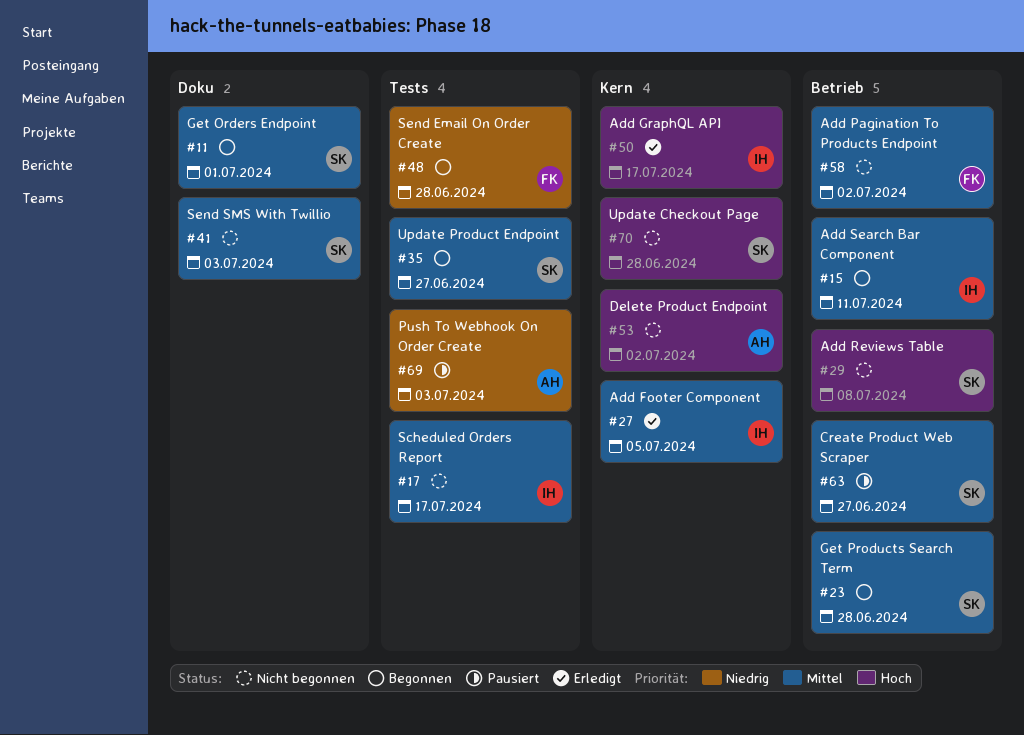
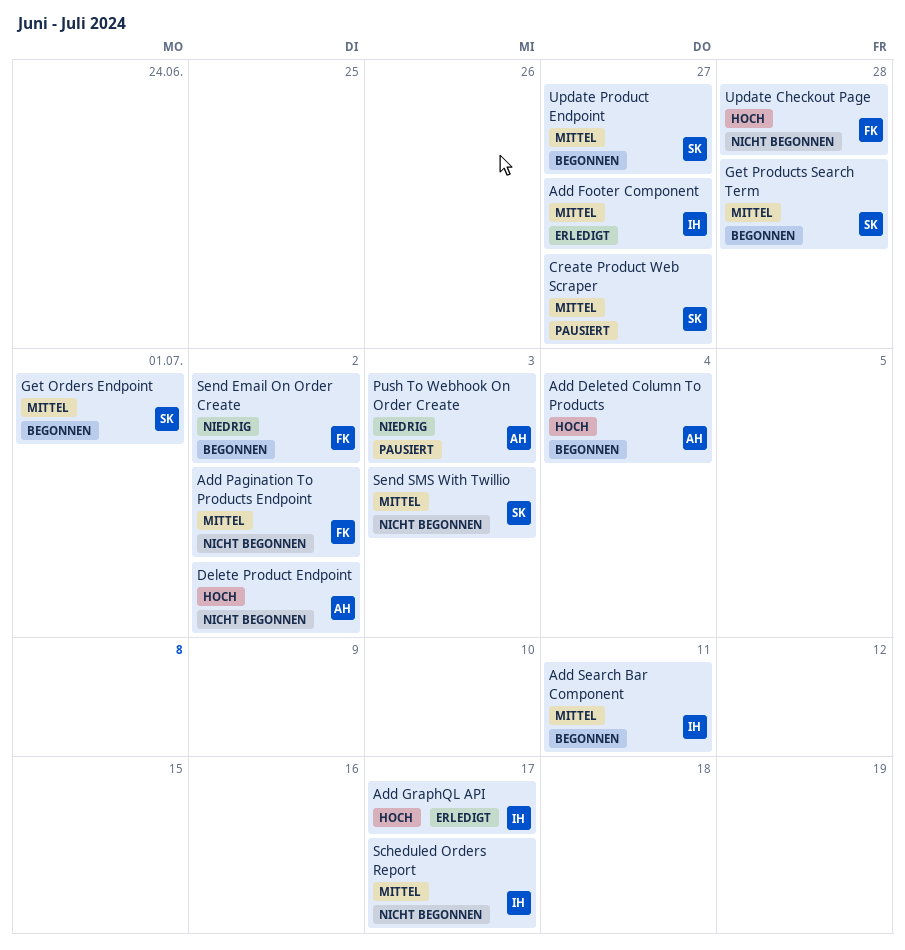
Add Deleted Column To Products: none -> present
Add Footer Component, due: Jul 5 -> Jun 27
Add Reviews Table: present -> none
Send Email On Order Create, due: Jun 28 -> Jul 2
Update Checkout Page, owner: SK -> FK

